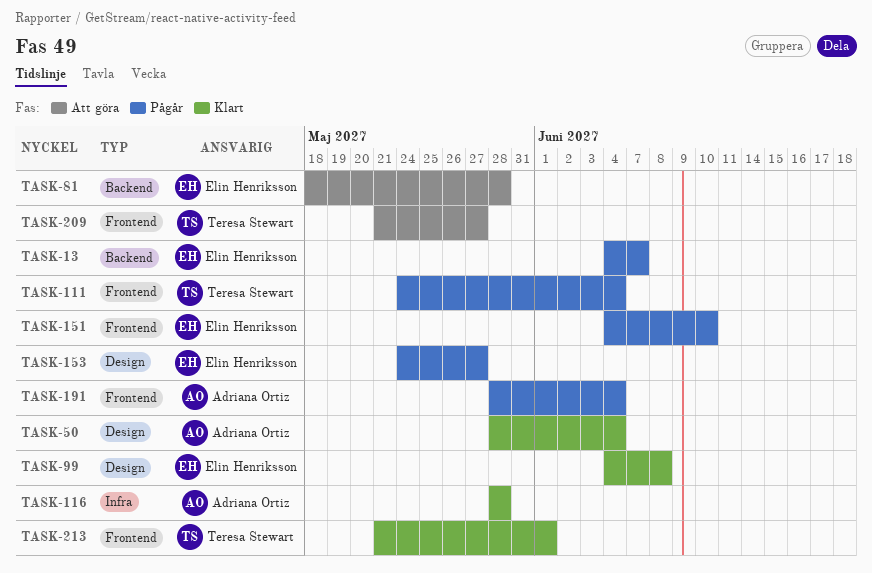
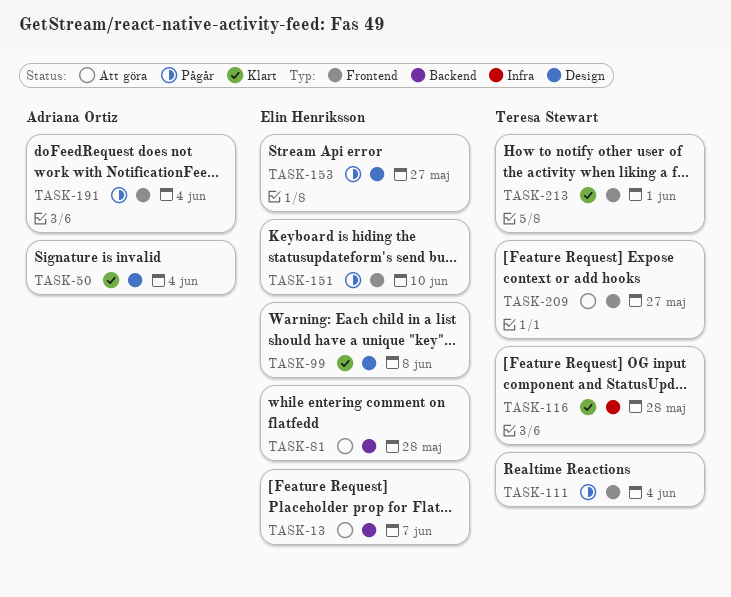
TASK-13, status: Pågår -> Att göra
TASK-116, owner: Adriana Ortiz -> Teresa Stewart

